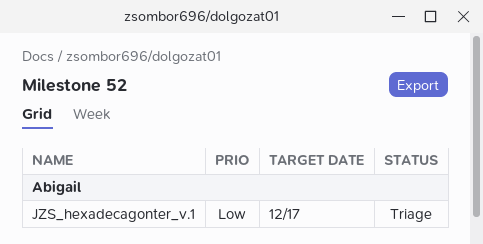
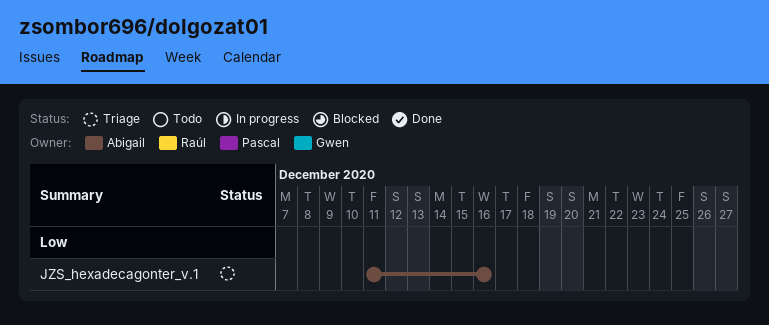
JZS_hexadecagonter_v.1, due: Dec 17 -> Dec 16

